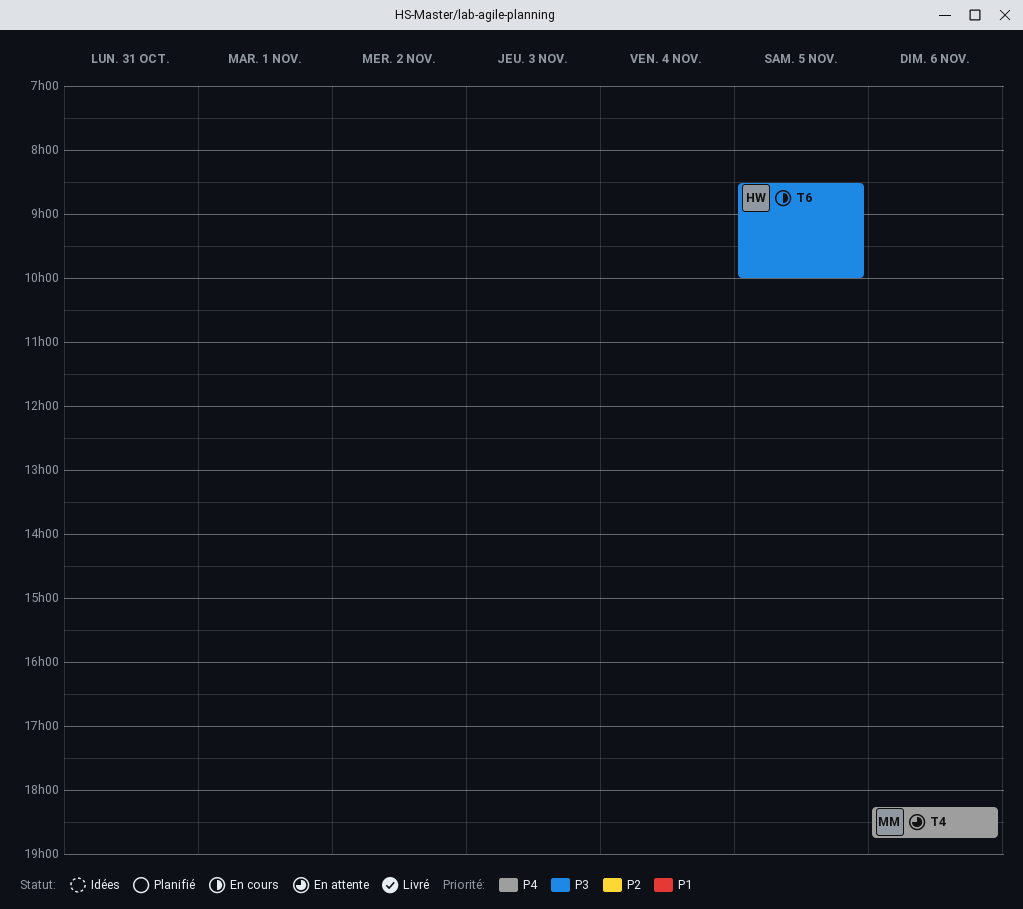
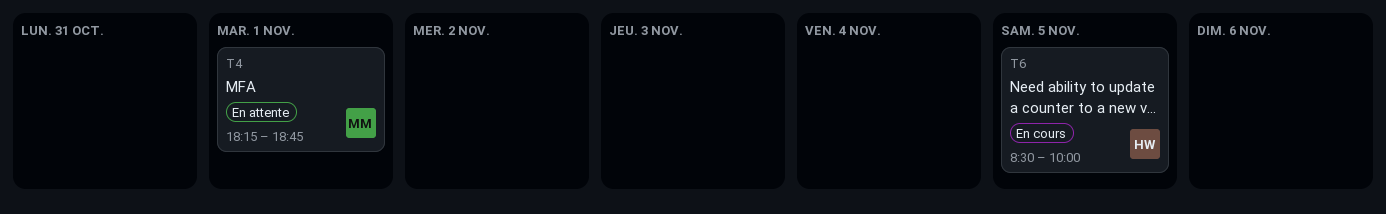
T4, day: Nov 6 -> Nov 1

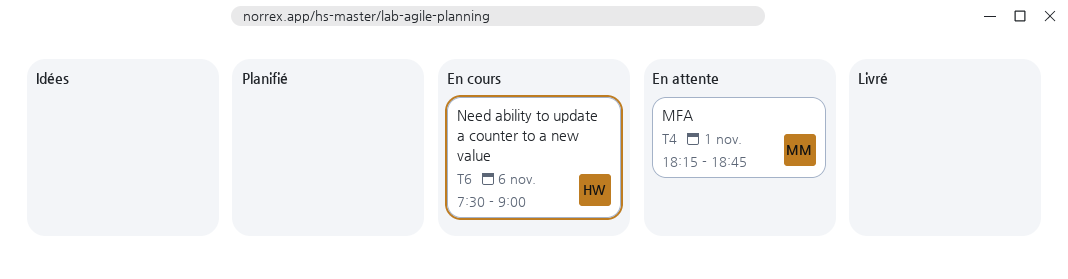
T6, day: Nov 5 -> Nov 6
T6, begins: 08:30 -> 07:30
T6, ends: 10:00 -> 09:00

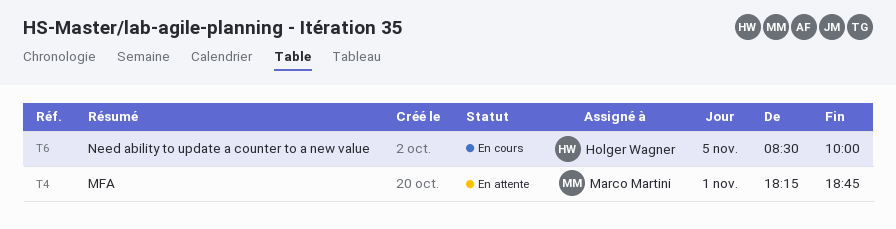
T6, day: Nov 6 -> Nov 5
T6, begins: 07:30 -> 08:30
T6, ends: 09:00 -> 10:00

